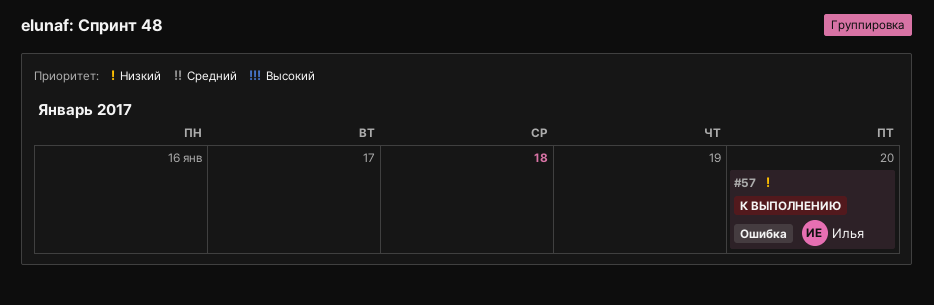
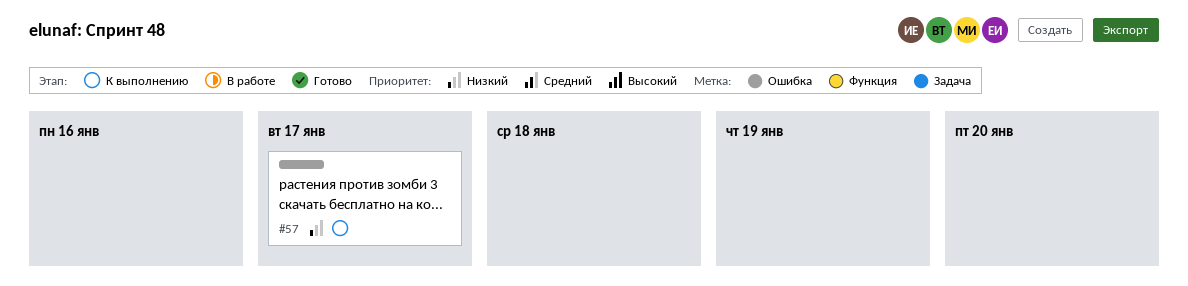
#57, due: Jan 20 -> Jan 17

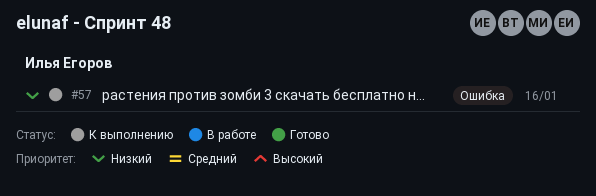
#57, due: Jan 17 -> Jan 16

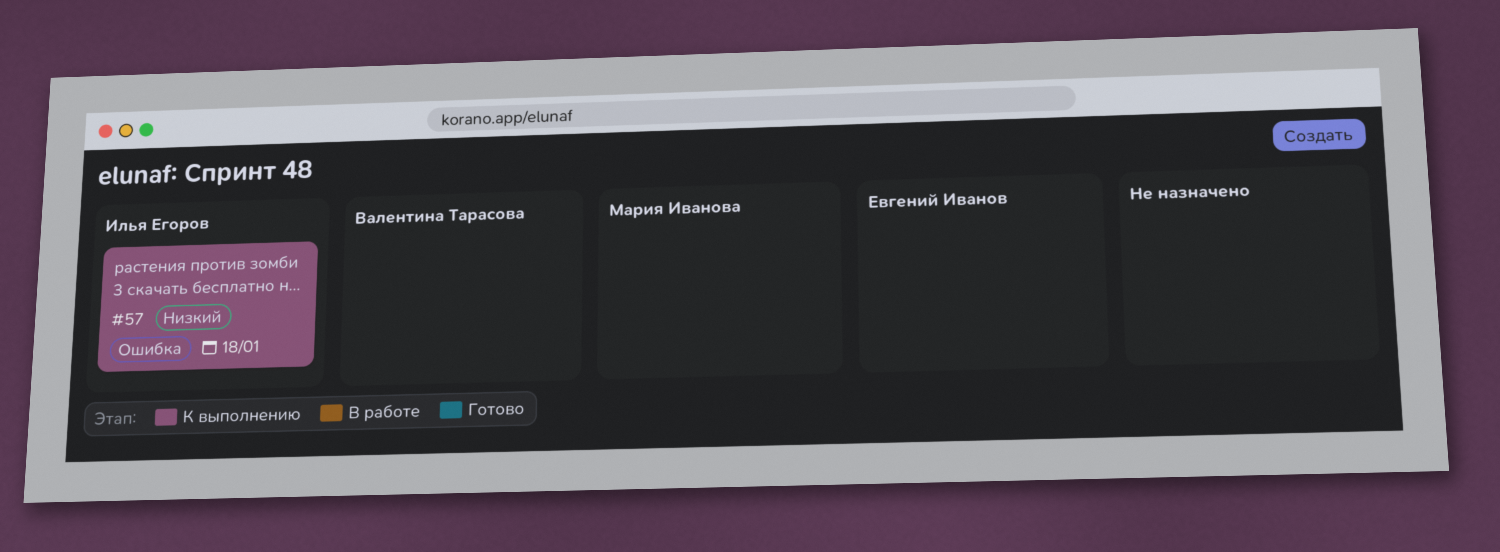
#57, due: Jan 16 -> Jan 18

